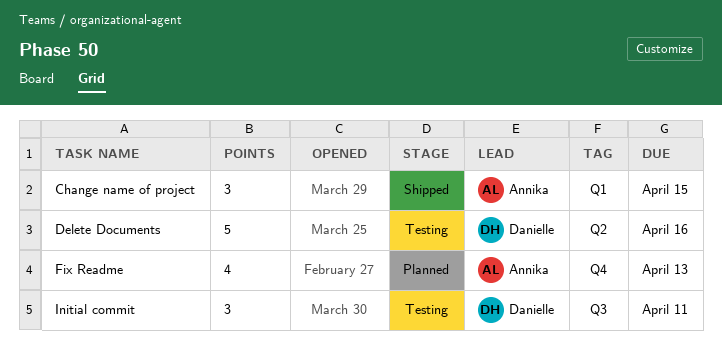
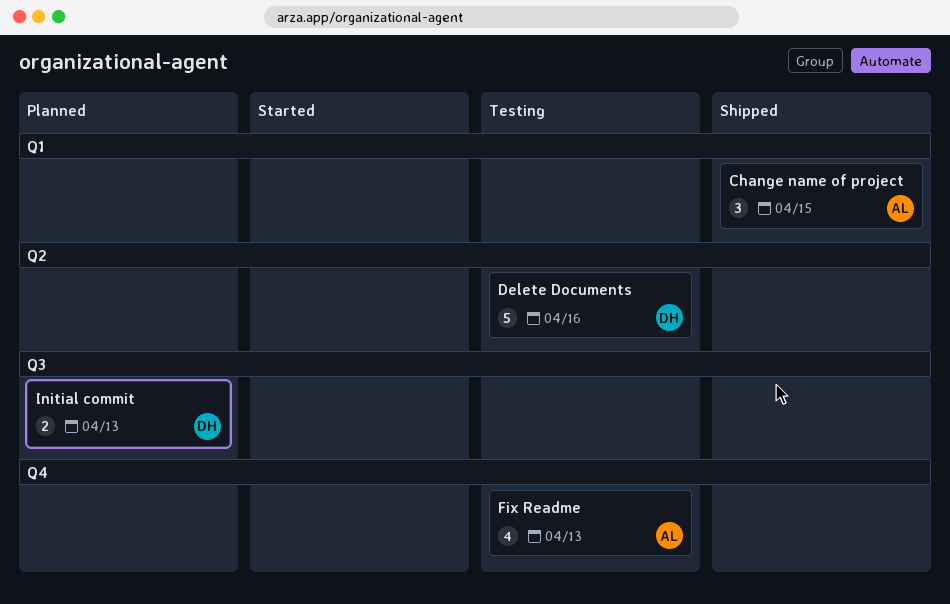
Fix Readme, status: Planned -> Testing
Initial commit, status: Testing -> Planned
Initial commit, estimate: 3 -> 2
Initial commit, due: Apr 11 -> Apr 13

